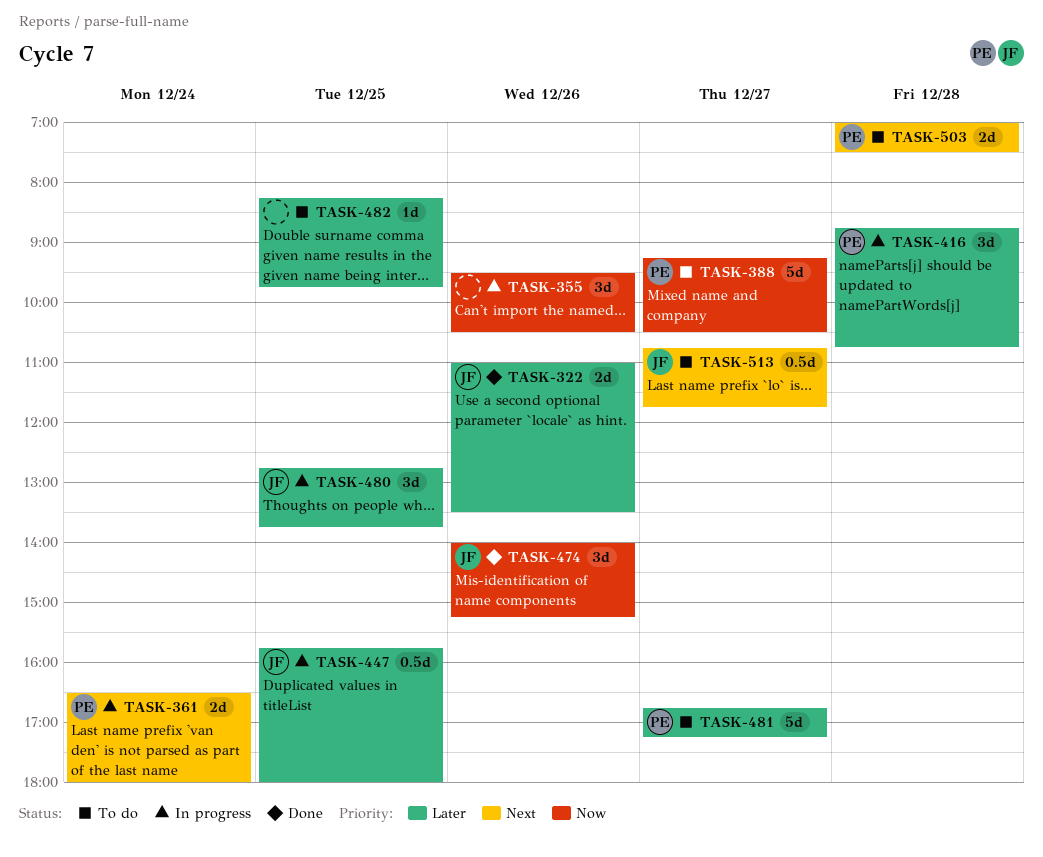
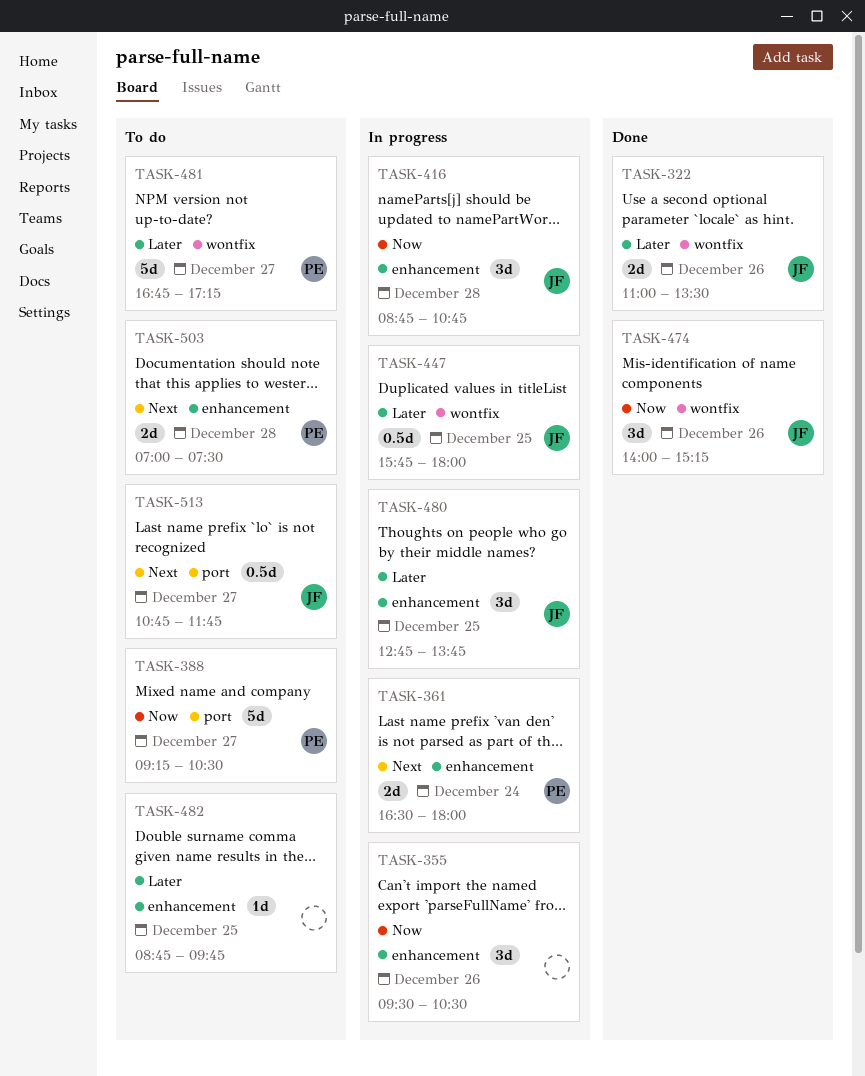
TASK-416, owner: PE -> JF
TASK-416, priority: Later -> Now
TASK-482, begins: 08:15 -> 08:45

